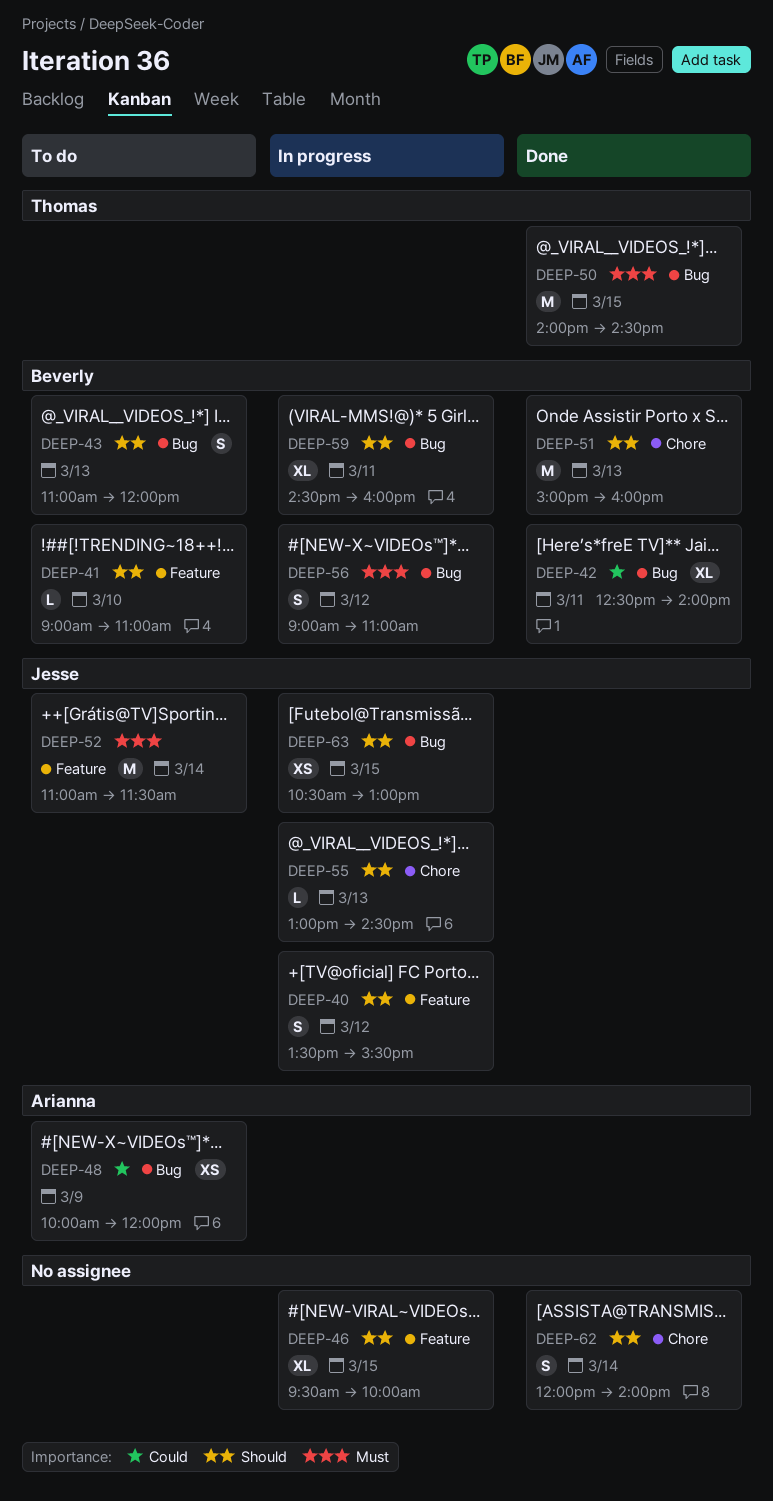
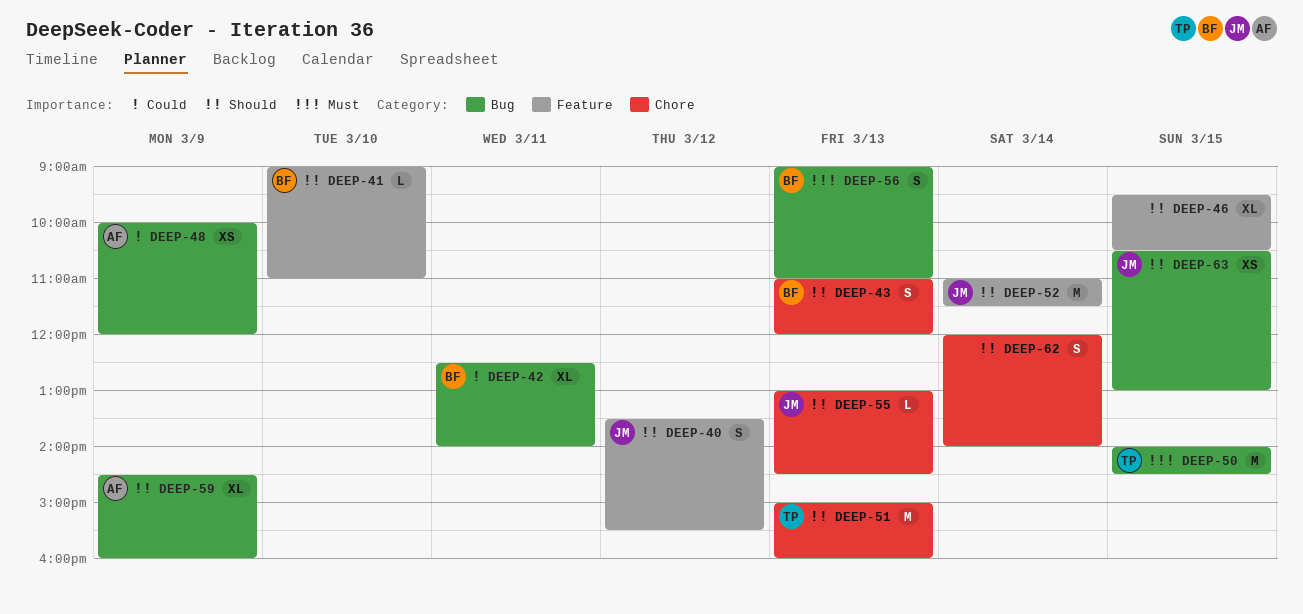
DEEP-43, label: Bug -> Chore
DEEP-46, ends: 10:00 -> 10:30
DEEP-51, owner: Beverly -> Thomas
DEEP-52, priority: Must -> Should
DEEP-56, day: Mar 12 -> Mar 13
DEEP-59, owner: Beverly -> Arianna
DEEP-59, day: Mar 11 -> Mar 9

